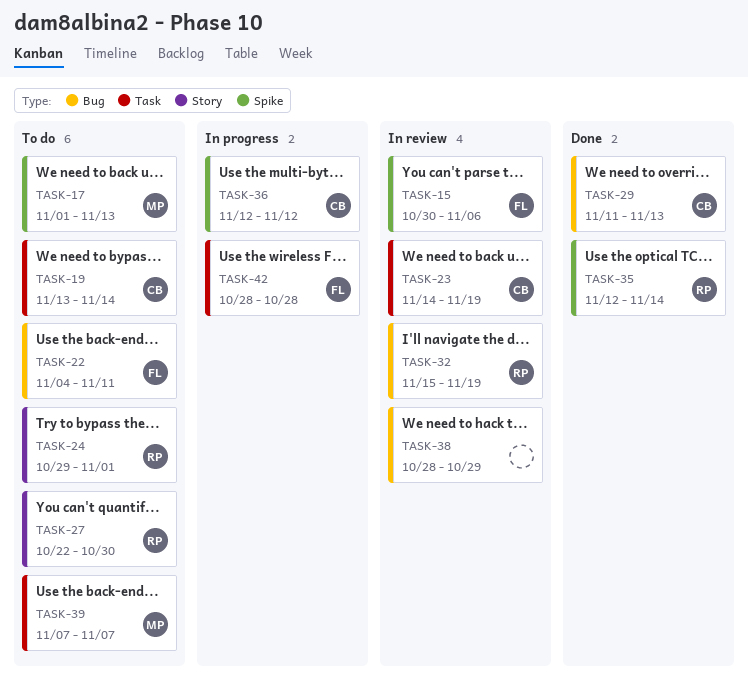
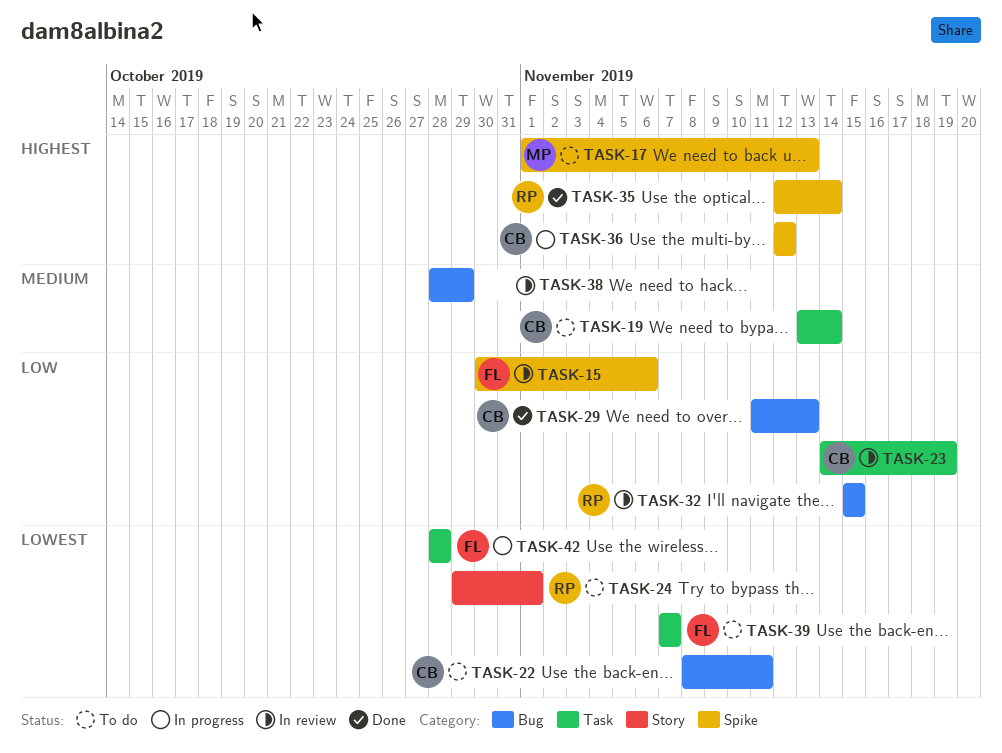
TASK-22, owner: FL -> CB
TASK-22, start: Nov 4 -> Nov 8
TASK-27: present -> none
TASK-32, due: Nov 19 -> Nov 15
TASK-39, owner: MP -> FL

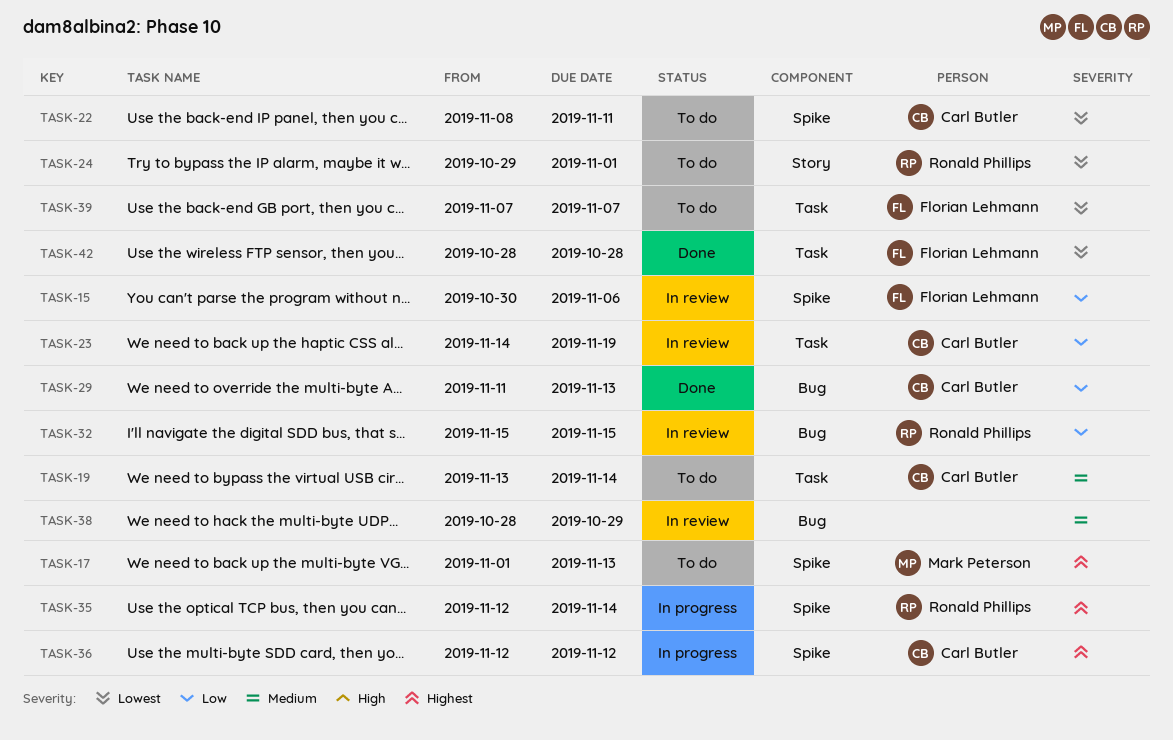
TASK-22, label: Bug -> Spike
TASK-35, status: Done -> In progress
TASK-42, status: In progress -> Done

